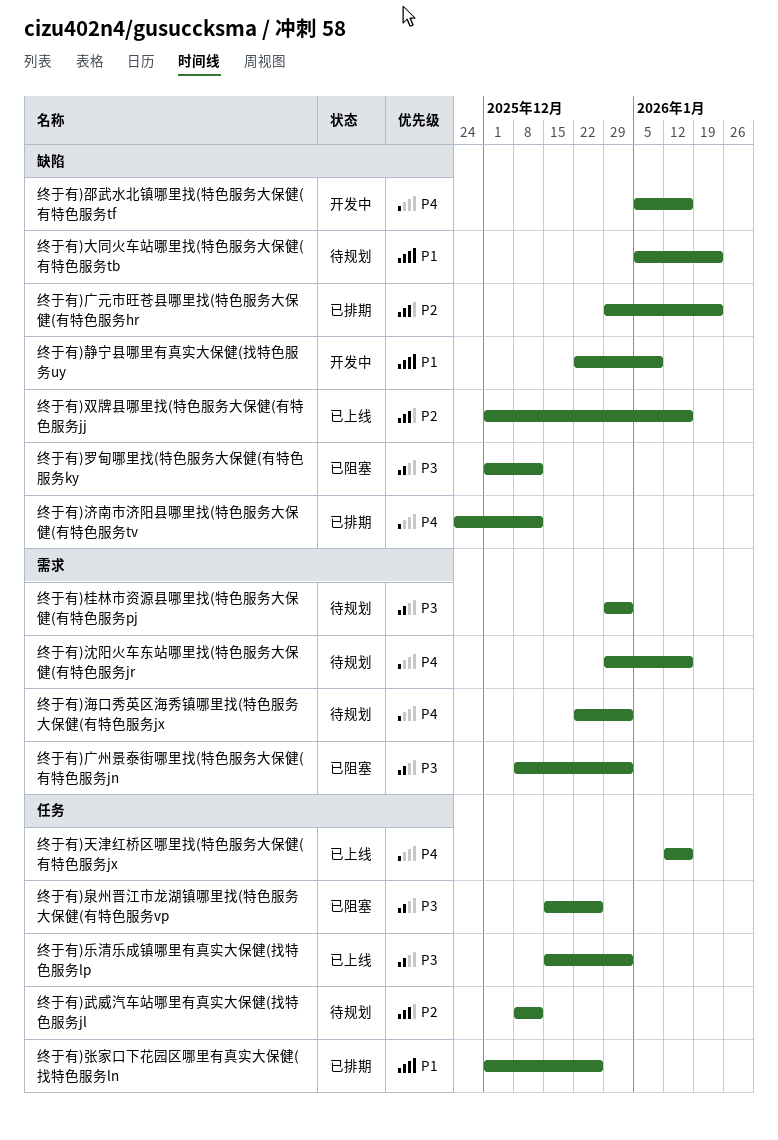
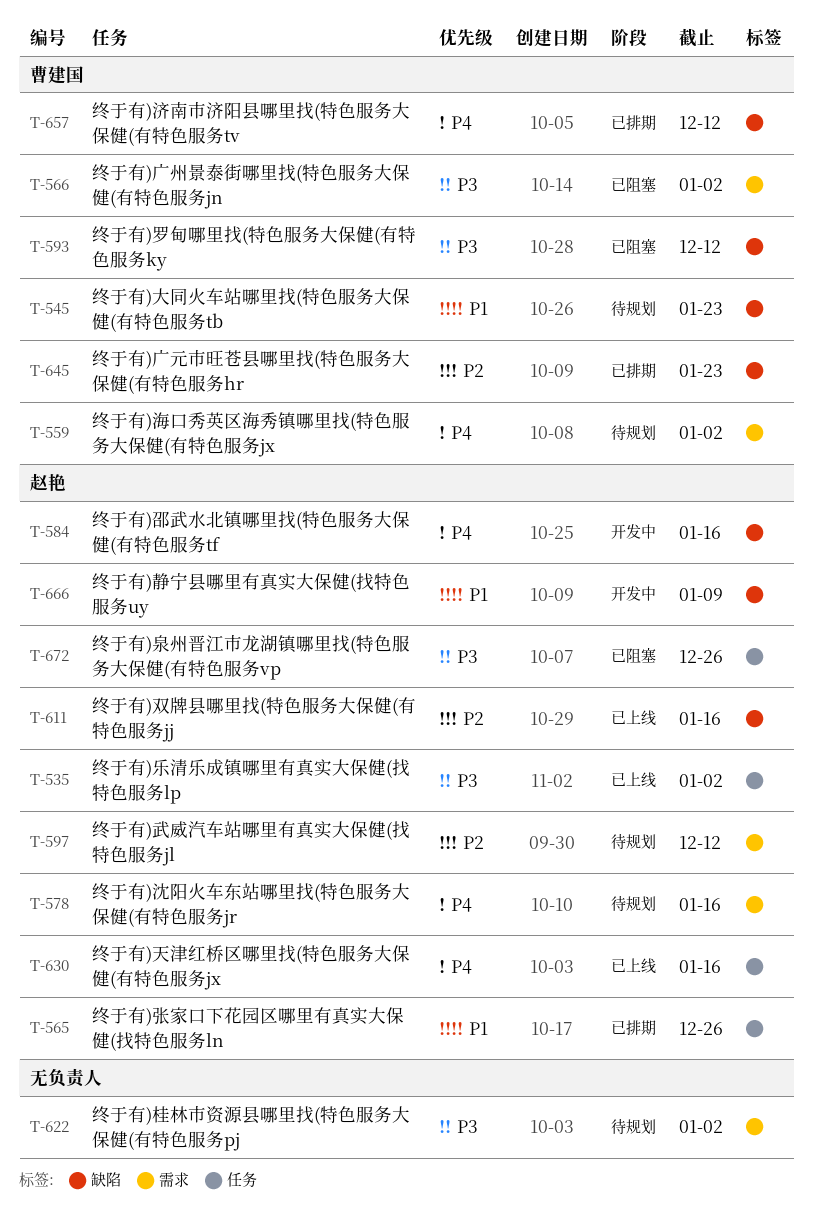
终于有)武威汽车站哪里有真实大保健(找特色服务jl, label: 任务 -> 需求

